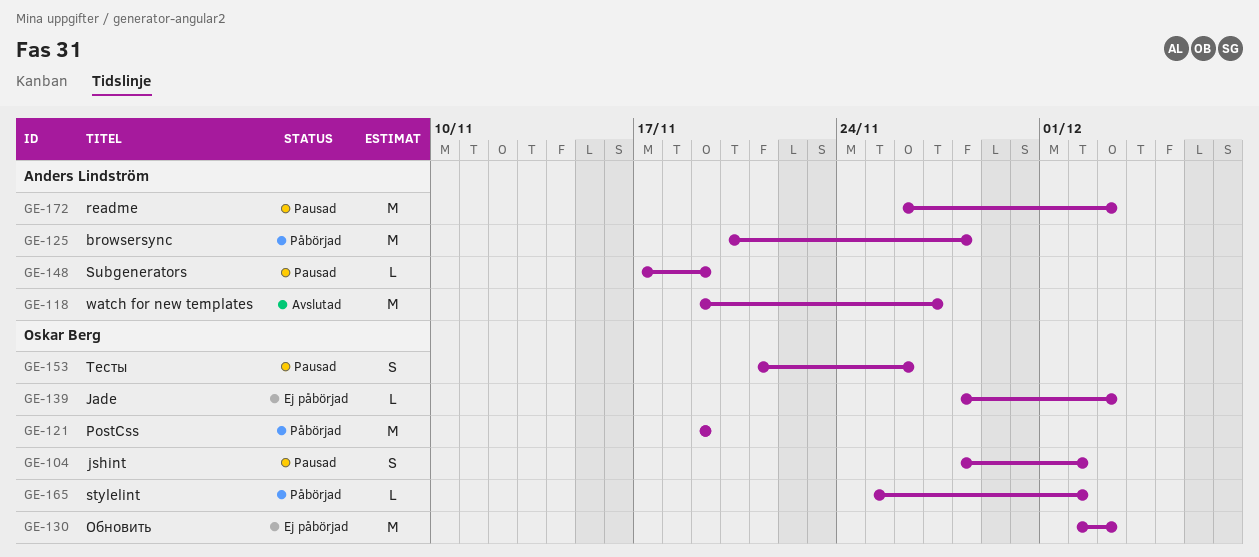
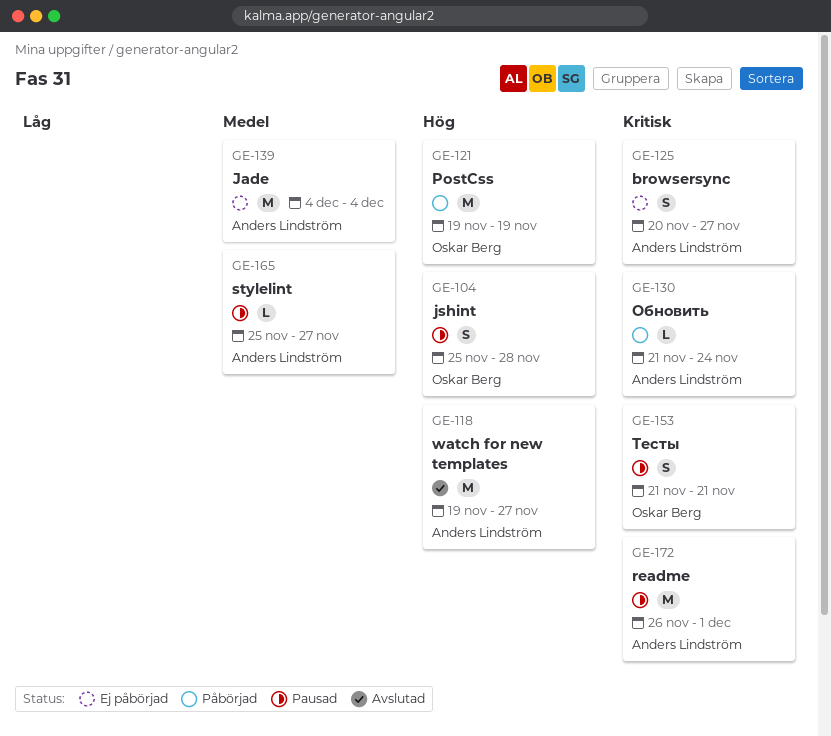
GE-104, start: Nov 28 -> Nov 25
GE-104, due: Dec 2 -> Nov 28
GE-125, status: Påbörjad -> Ej påbörjad
GE-125, estimate: M -> S
GE-125, due: Nov 28 -> Nov 27
GE-130, status: Ej påbörjad -> Påbörjad
GE-130, owner: Oskar Berg -> Anders Lindström
GE-130, estimate: M -> L
GE-130, start: Dec 2 -> Nov 21
GE-130, due: Dec 3 -> Nov 24
GE-139, owner: Oskar Berg -> Anders Lindström
GE-139, estimate: L -> M
GE-139, start: Nov 28 -> Dec 4
GE-139, due: Dec 3 -> Dec 4
GE-148: present -> none
GE-153, due: Nov 26 -> Nov 21
GE-165, status: Påbörjad -> Pausad
GE-165, owner: Oskar Berg -> Anders Lindström
GE-165, due: Dec 2 -> Nov 27
GE-172, due: Dec 3 -> Dec 1

